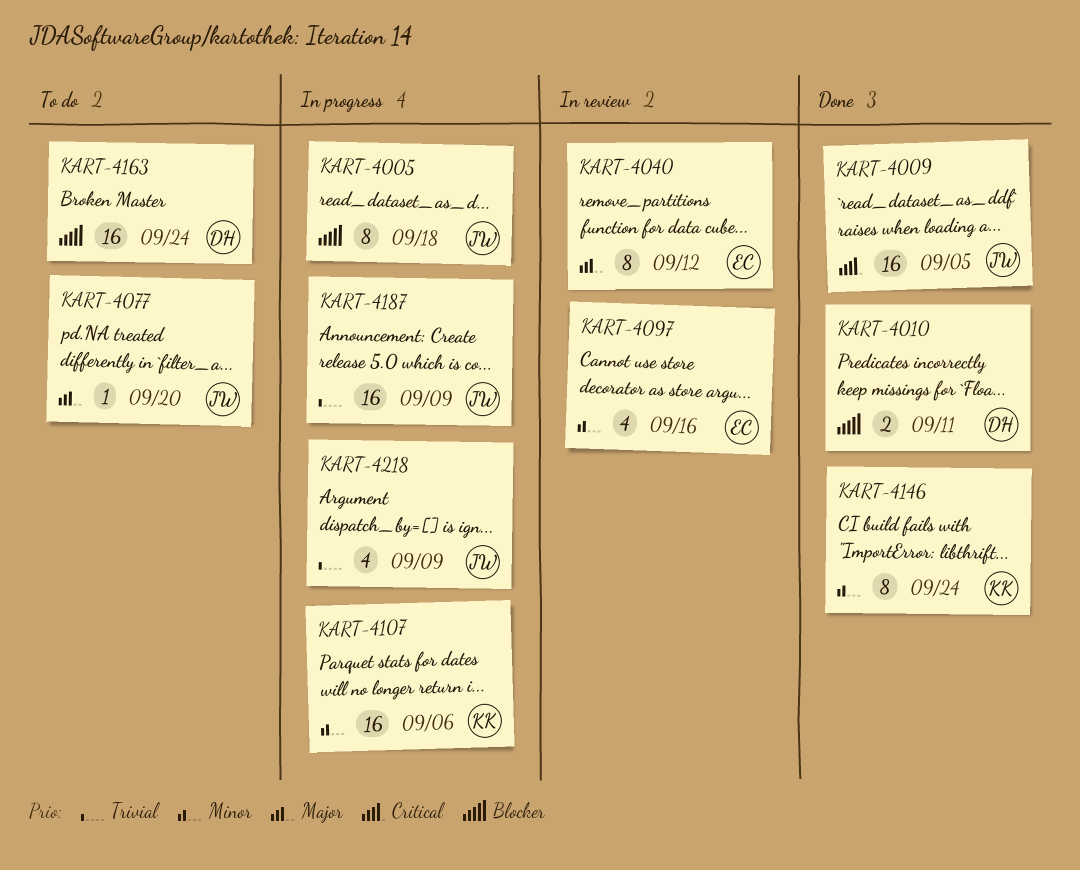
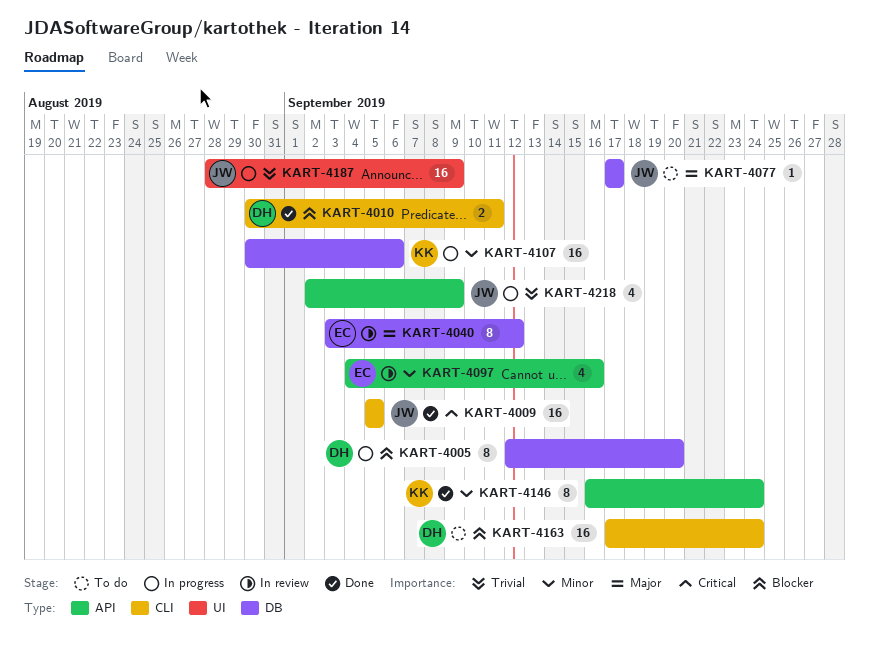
KART-4005, owner: JW -> DH
KART-4005, due: Sep 18 -> Sep 20
KART-4077, due: Sep 20 -> Sep 17

